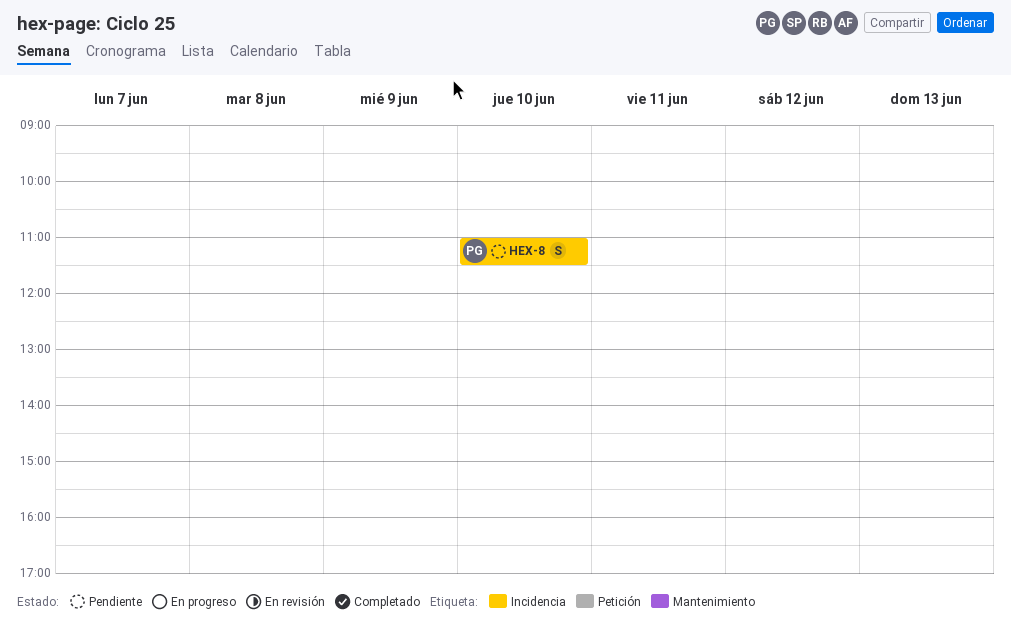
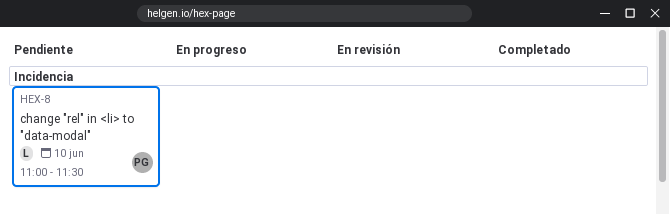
HEX-8, estimate: S -> L

